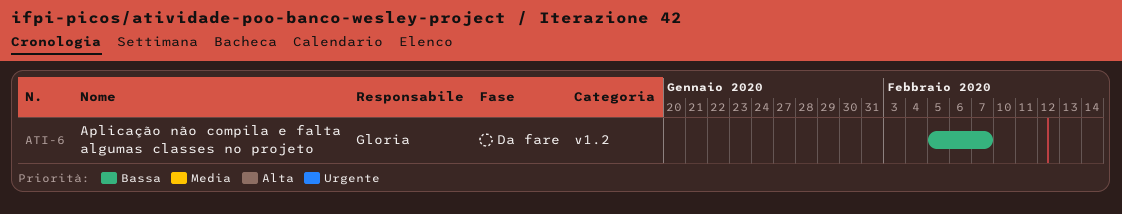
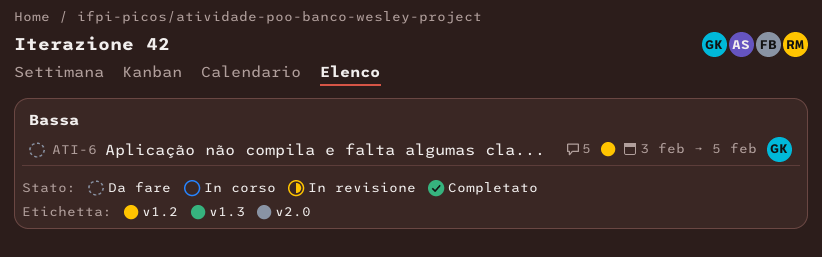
ATI-6, start: Feb 5 -> Feb 3
ATI-6, due: Feb 7 -> Feb 5

